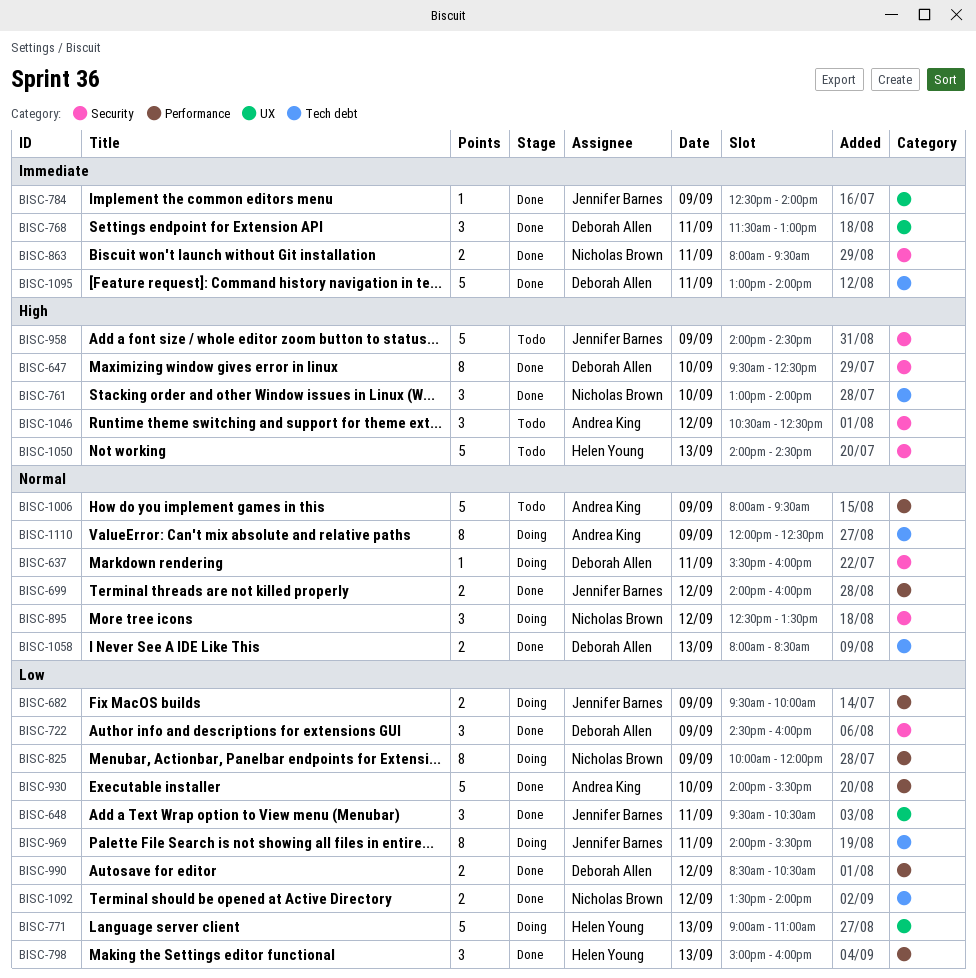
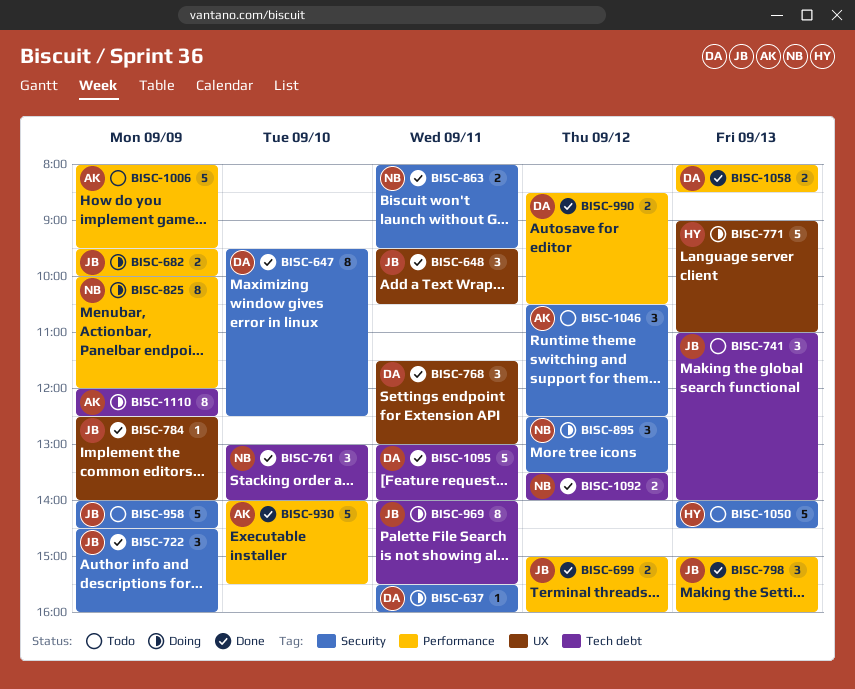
BISC-699, begins: 14:00 -> 15:00
BISC-722, owner: Deborah Allen -> Jennifer Barnes
BISC-741: none -> present
BISC-798, owner: Helen Young -> Jennifer Barnes
BISC-1058, label: Tech debt -> Performance

